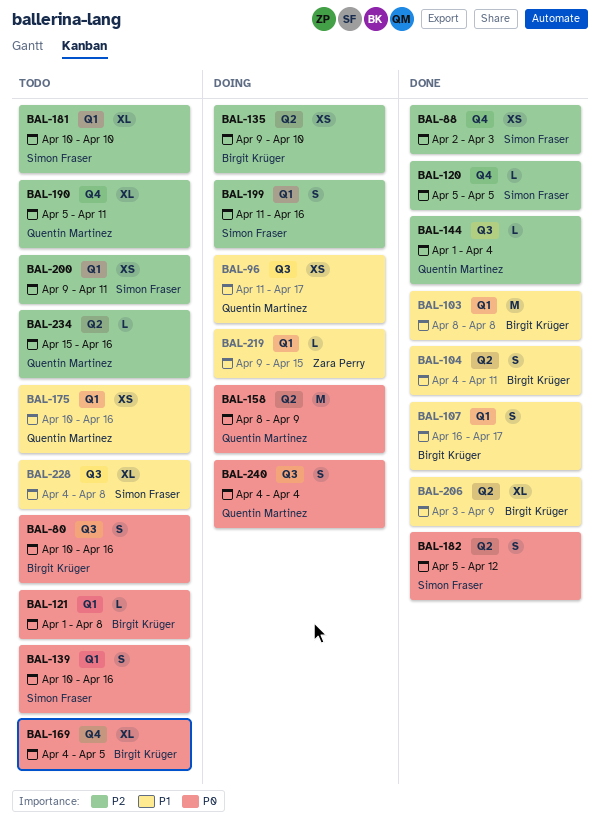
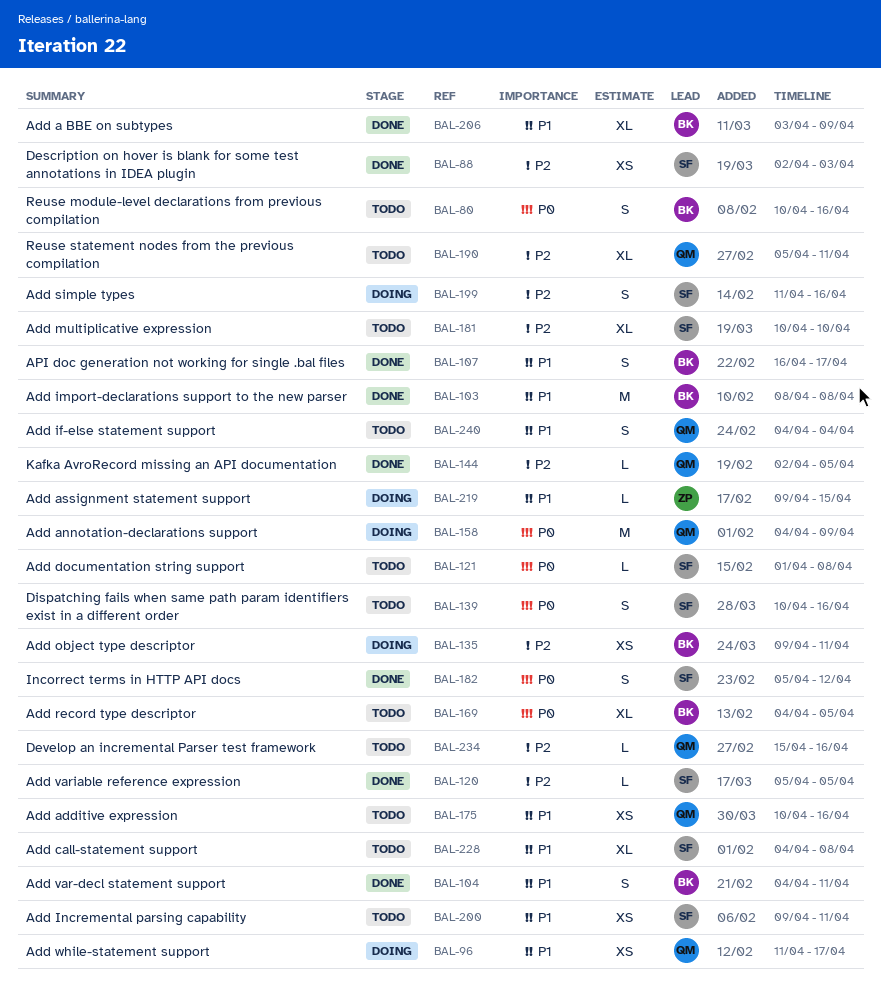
BAL-121, owner: Birgit Krüger -> Simon Fraser
BAL-135, due: Apr 10 -> Apr 11
BAL-144, start: Apr 1 -> Apr 2
BAL-144, due: Apr 4 -> Apr 5
BAL-158, start: Apr 8 -> Apr 4
BAL-200, priority: P2 -> P1
BAL-240, status: Doing -> Todo
BAL-240, priority: P0 -> P1

